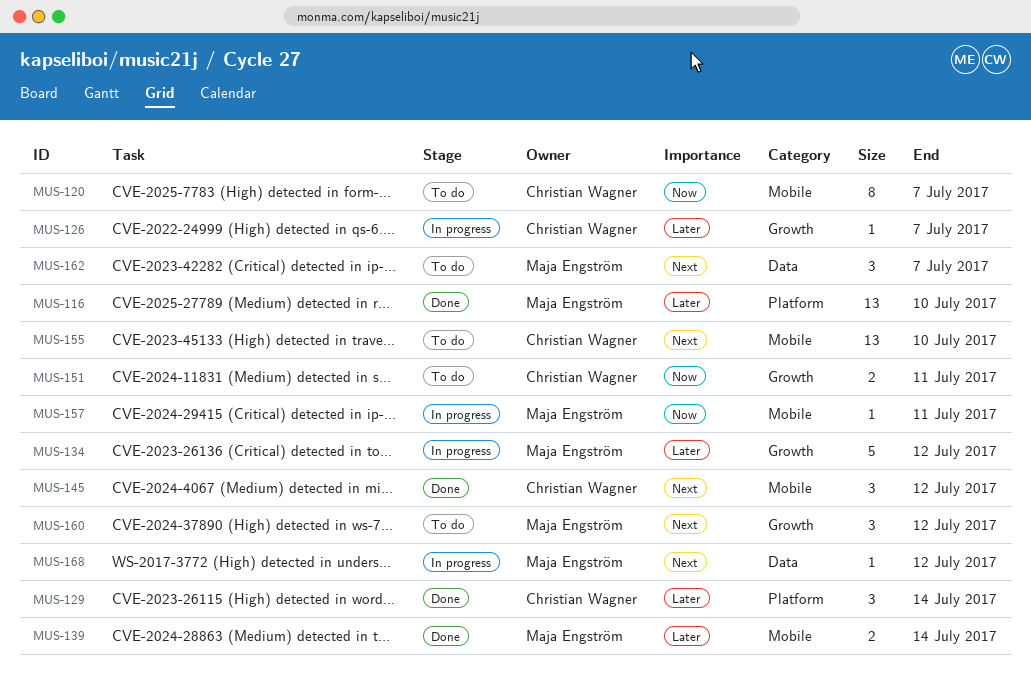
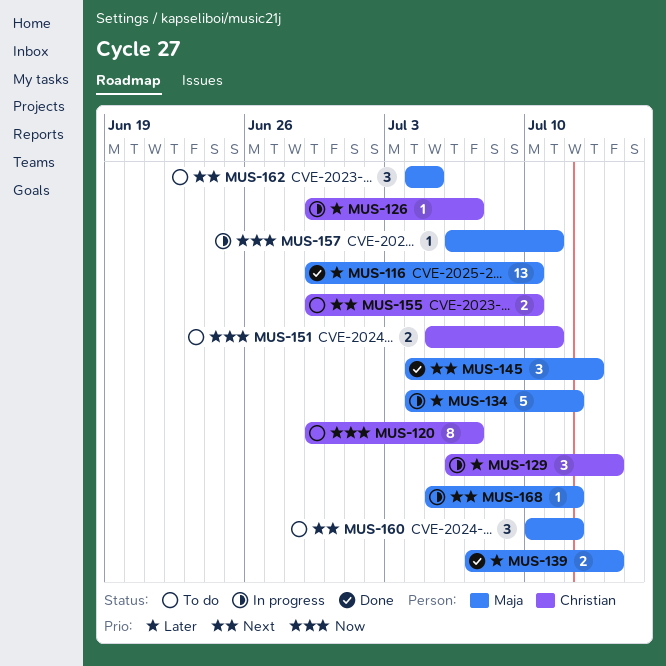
MUS-129, status: Done -> In progress
MUS-145, owner: Christian Wagner -> Maja Engström
MUS-145, due: Jul 12 -> Jul 13
MUS-155, estimate: 13 -> 2
MUS-162, due: Jul 7 -> Jul 5

